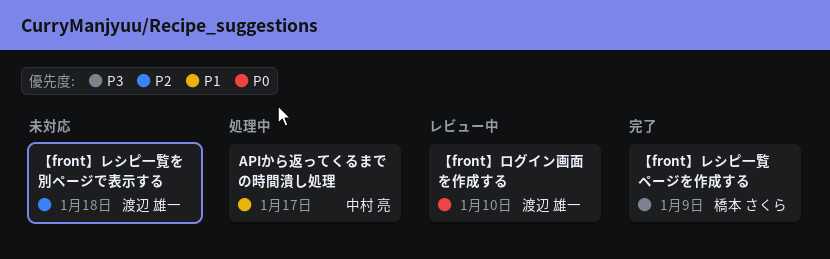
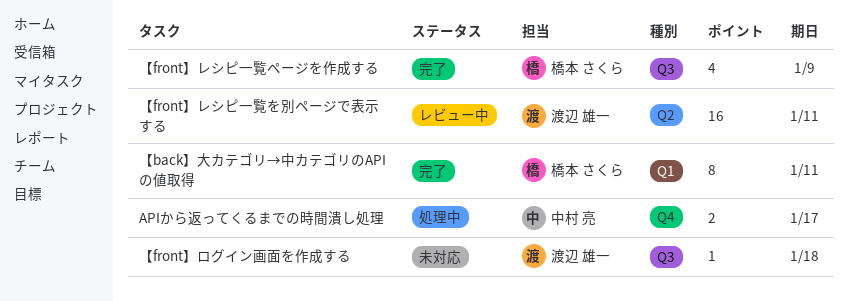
【back】大カテゴリ→中カテゴリのAPIの値取得: none -> present
【front】レシピ一覧を別ページで表示する, status: 未対応 -> レビュー中
【front】レシピ一覧を別ページで表示する, due: Jan 18 -> Jan 11
【front】ログイン画面を作成する, status: レビュー中 -> 未対応
【front】ログイン画面を作成する, due: Jan 10 -> Jan 18

